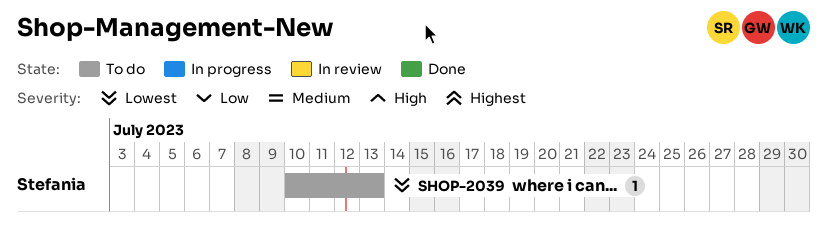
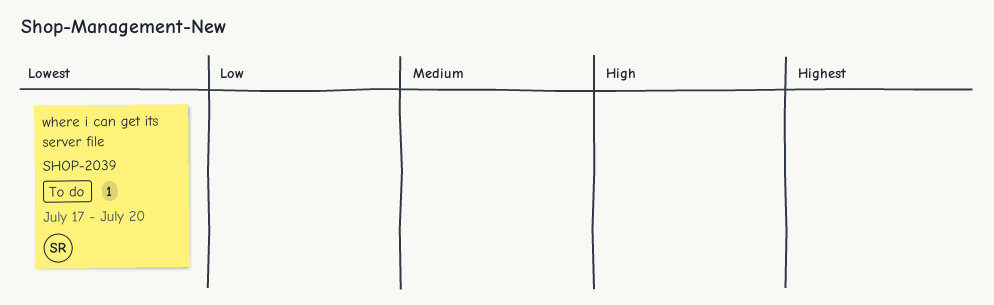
SHOP-2039, start: Jul 10 -> Jul 17
SHOP-2039, due: Jul 13 -> Jul 20

